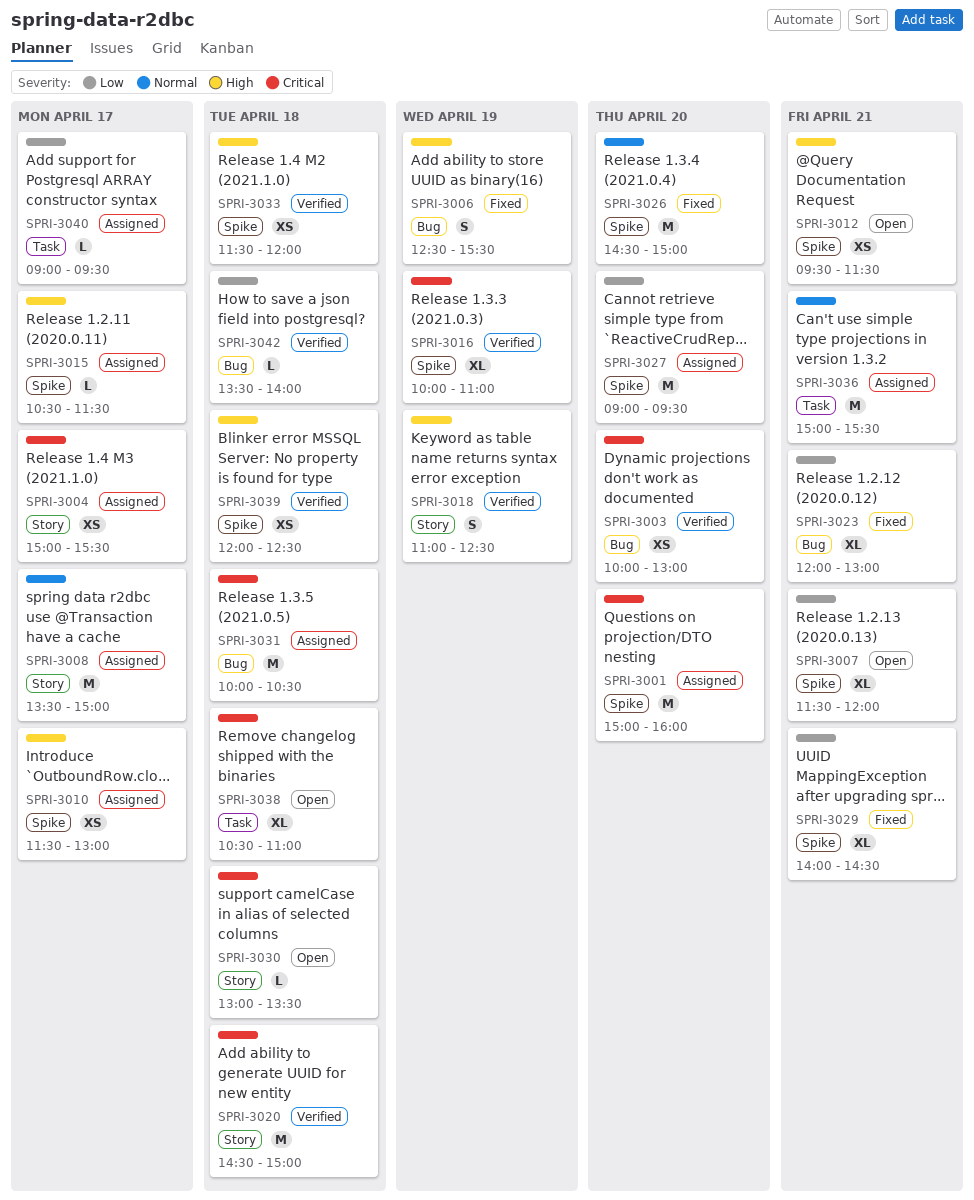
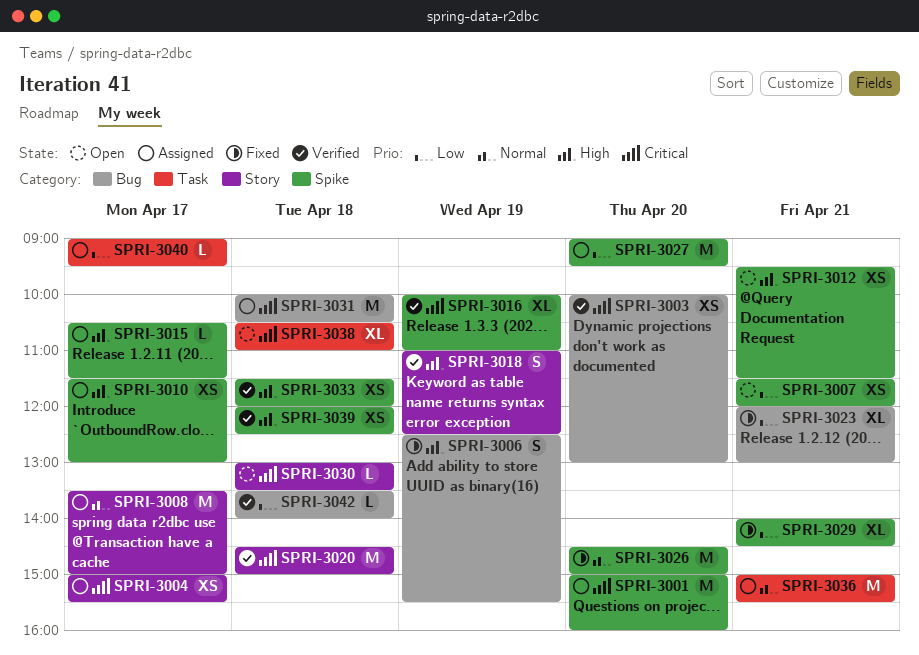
SPRI-3007, estimate: XL -> XS

